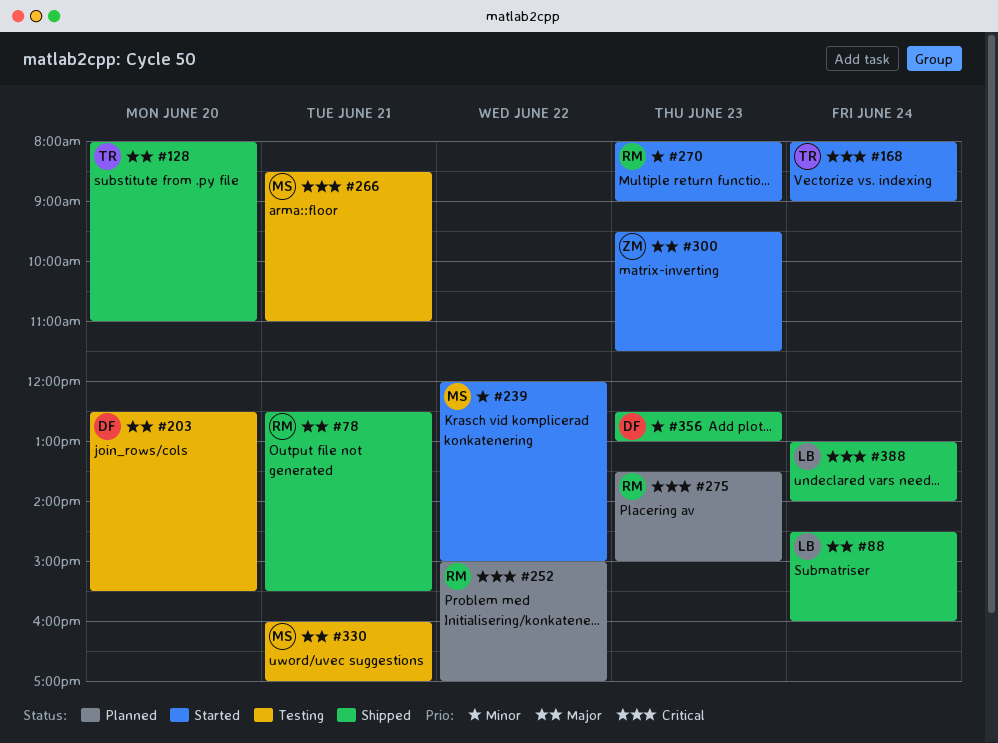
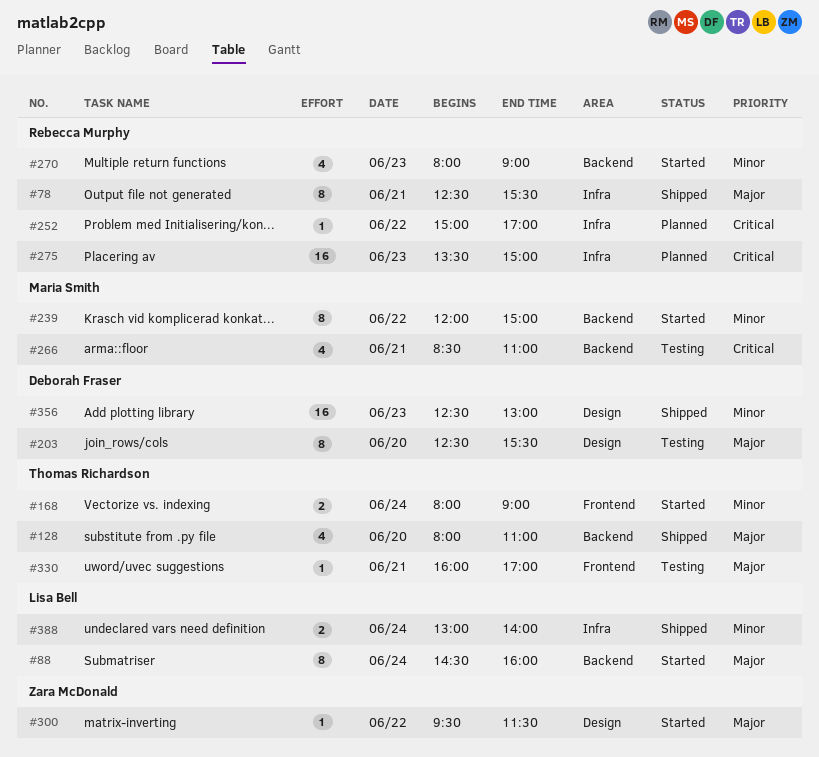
#88, status: Shipped -> Started
#168, priority: Critical -> Minor
#300, day: Jun 23 -> Jun 22
#330, owner: Maria Smith -> Thomas Richardson
#388, priority: Critical -> Minor

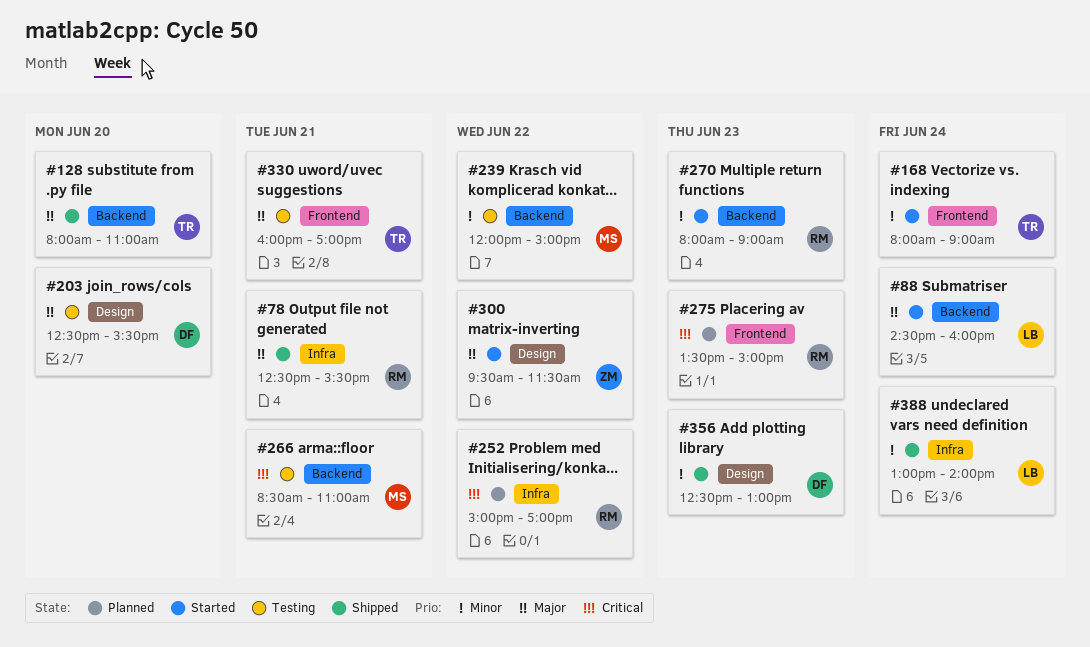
#239, status: Started -> Testing
#275, label: Infra -> Frontend

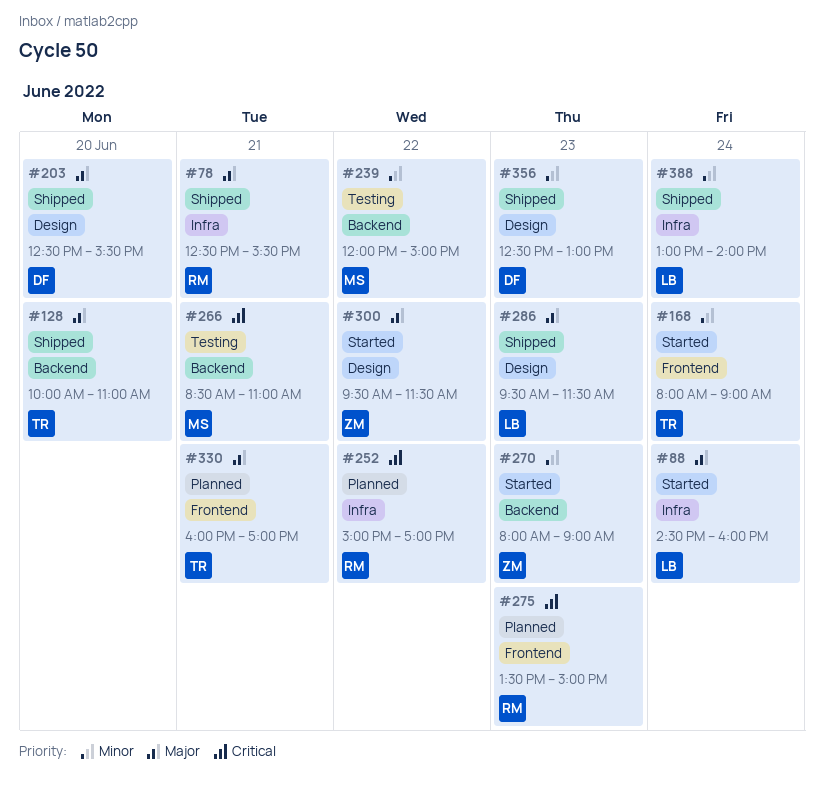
#88, label: Backend -> Infra
#128, begins: 08:00 -> 10:00
#203, status: Testing -> Shipped
#270, owner: RM -> ZM
#286: none -> present
#330, status: Testing -> Planned

